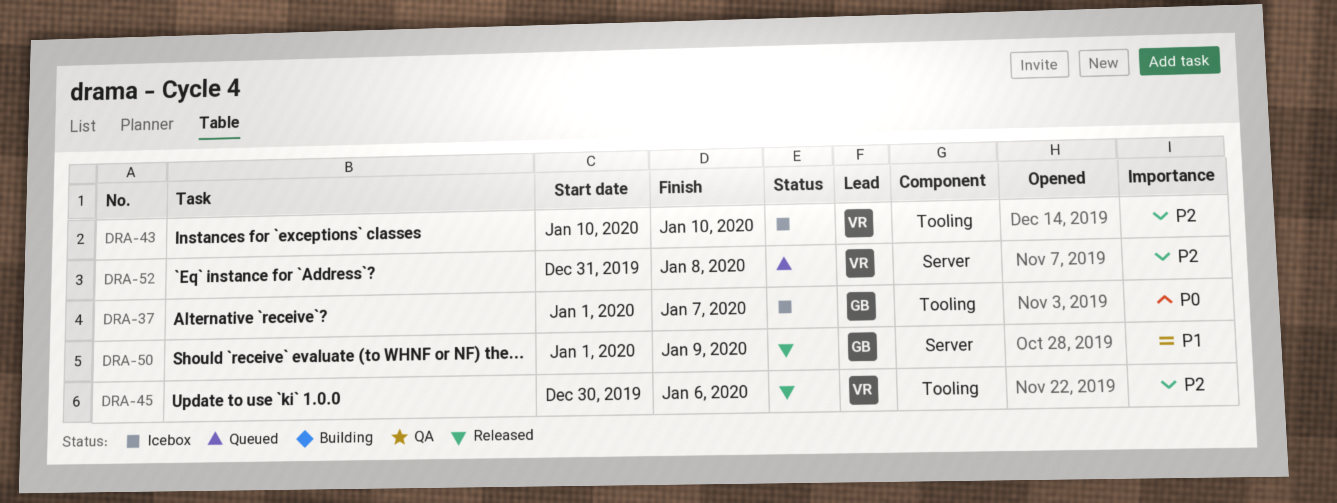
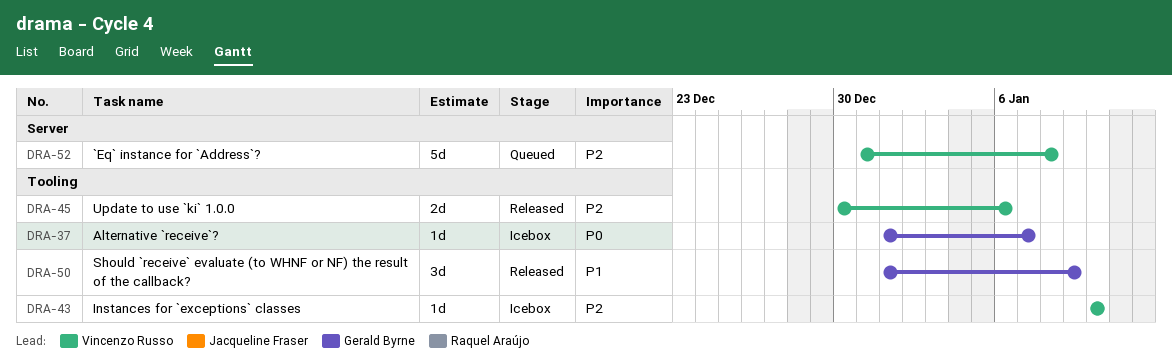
DRA-50, label: Server -> Tooling

